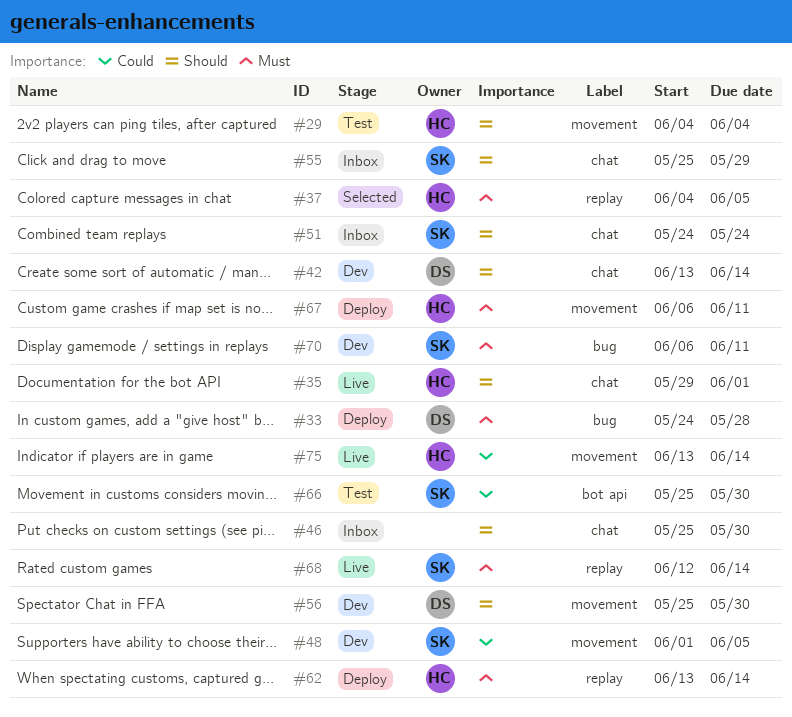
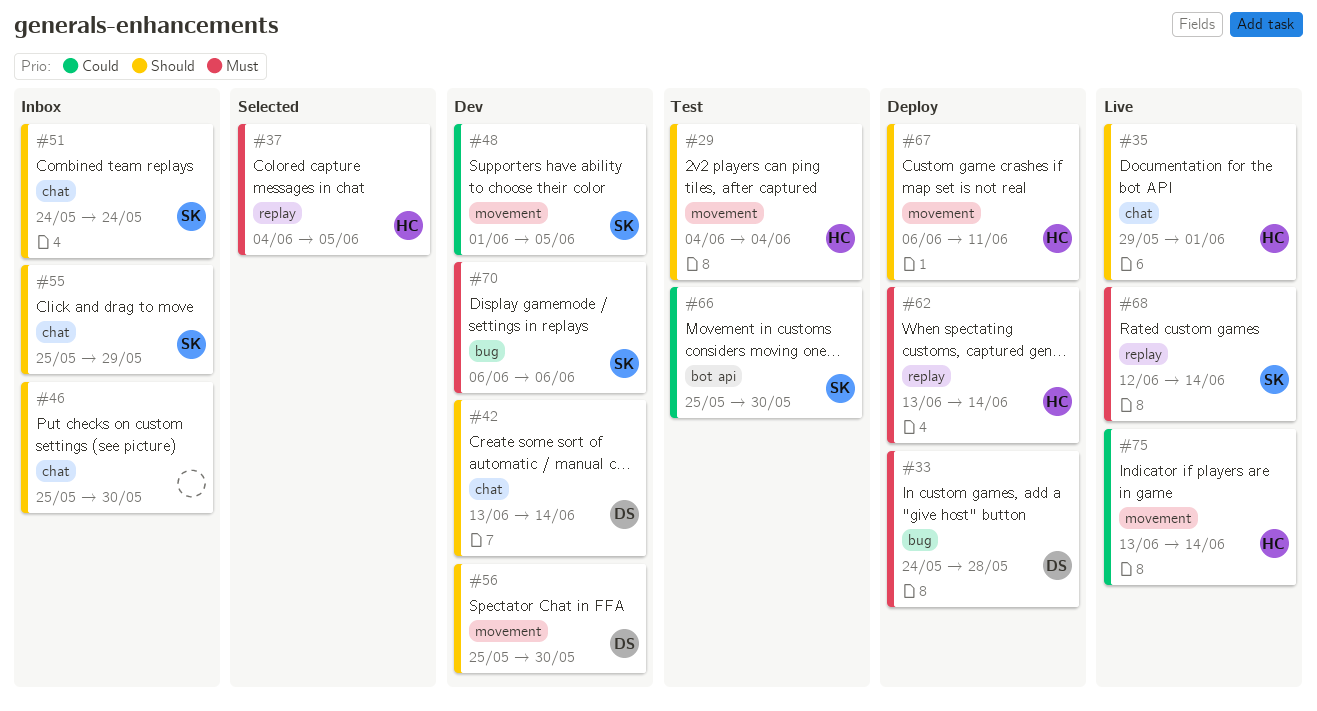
#67, priority: Must -> Should
#70, due: Jun 11 -> Jun 6

